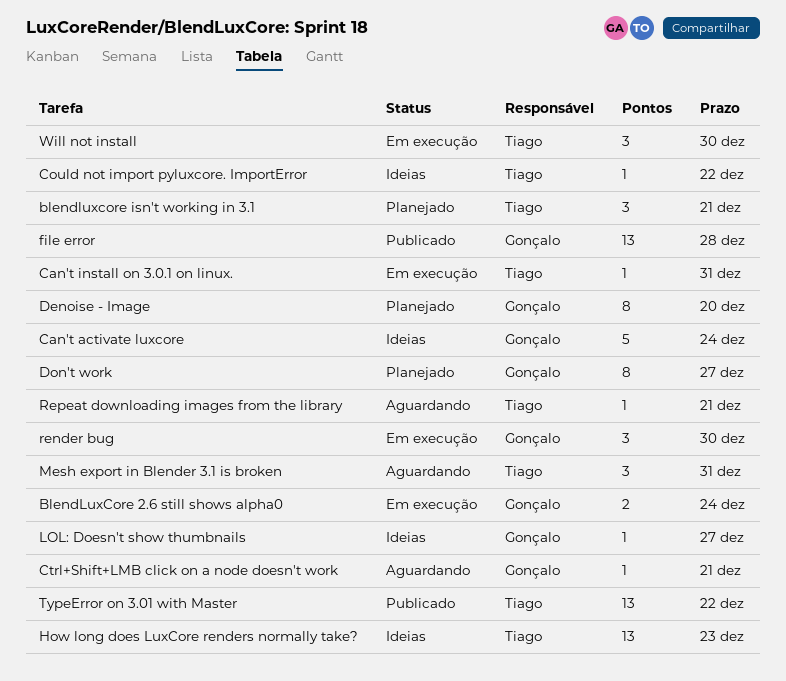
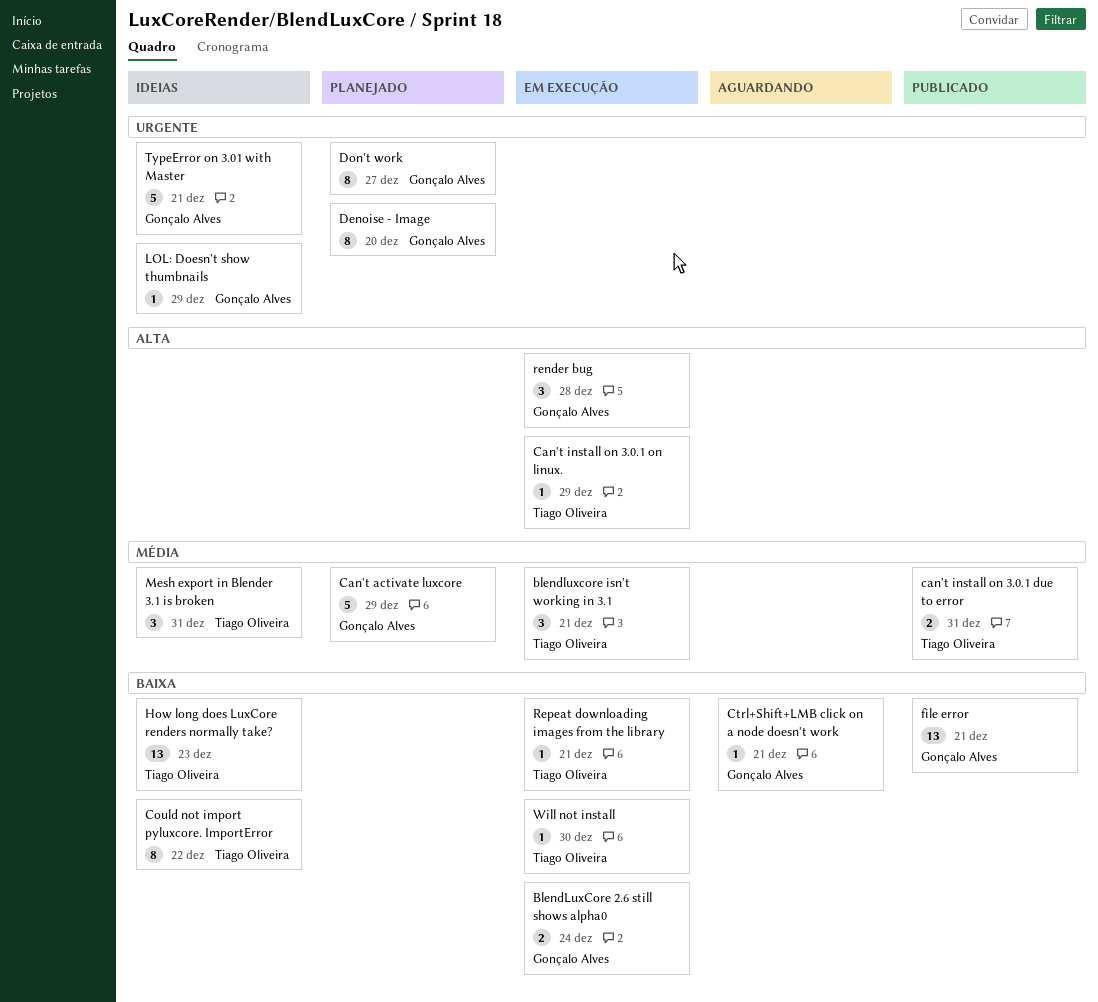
blendluxcore isn't working in 3.1, status: Planejado -> Em execução
Can't activate luxcore, status: Ideias -> Planejado
Can't activate luxcore, due: Dec 24 -> Dec 29
can't install on 3.0.1 due to error: none -> present
Can't install on 3.0.1 on linux., due: Dec 31 -> Dec 29
Could not import pyluxcore. ImportError, estimate: 1 -> 8
file error, due: Dec 28 -> Dec 21
LOL: Doesn't show thumbnails, due: Dec 27 -> Dec 29
Mesh export in Blender 3.1 is broken, status: Aguardando -> Ideias
render bug, due: Dec 30 -> Dec 28
Repeat downloading images from the library, status: Aguardando -> Em execução
TypeError on 3.01 with Master, status: Publicado -> Ideias
TypeError on 3.01 with Master, owner: Tiago Oliveira -> Gonçalo Alves
TypeError on 3.01 with Master, estimate: 13 -> 5
TypeError on 3.01 with Master, due: Dec 22 -> Dec 21
Will not install, estimate: 3 -> 1

